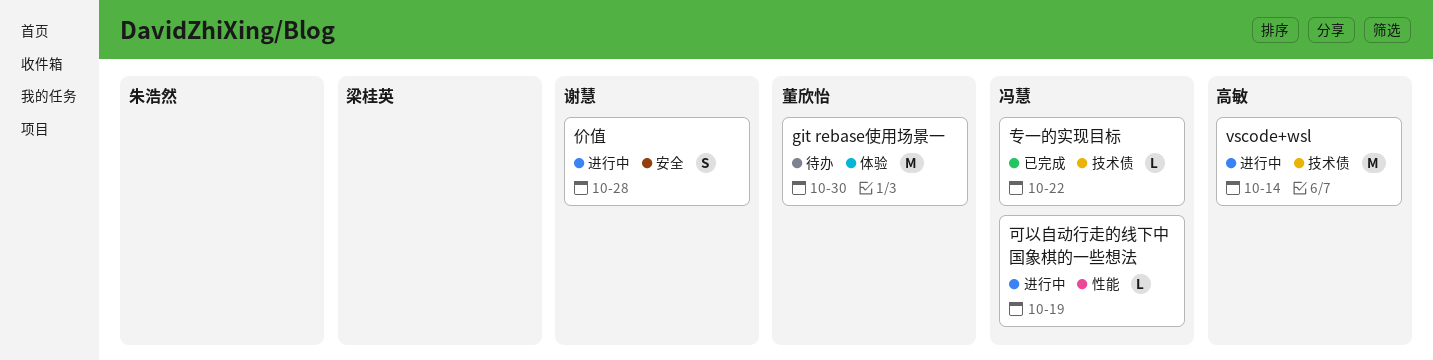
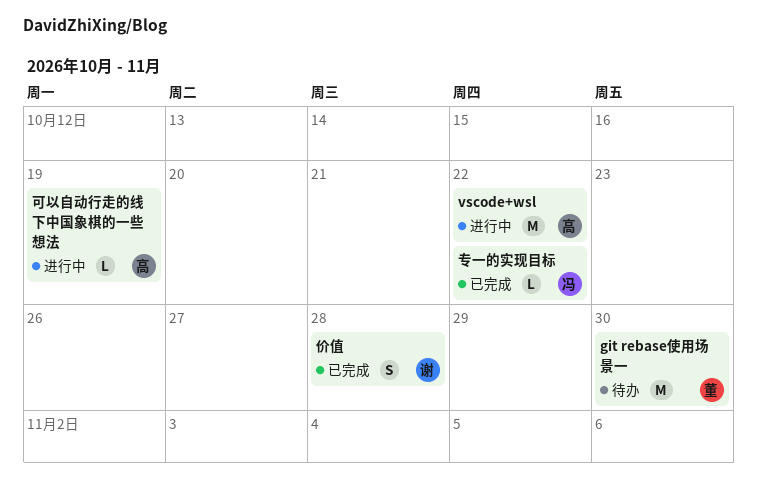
vscode+wsl, due: Oct 14 -> Oct 22
价值, status: 进行中 -> 已完成
可以自动行走的线下中国象棋的一些想法, owner: 冯慧 -> 高敏

